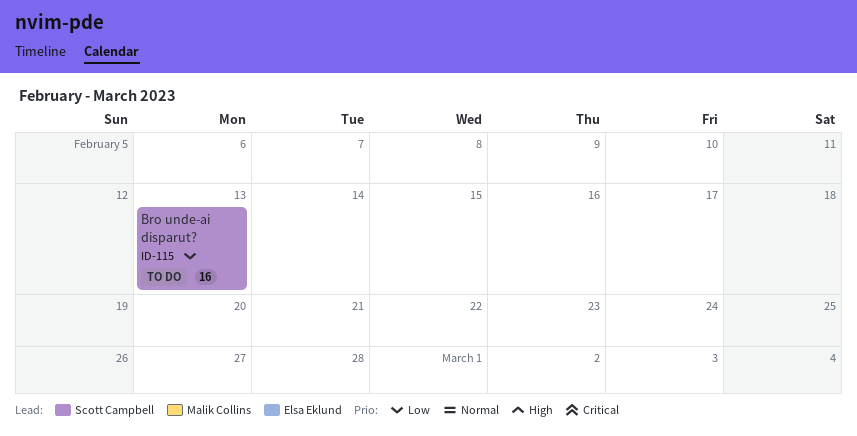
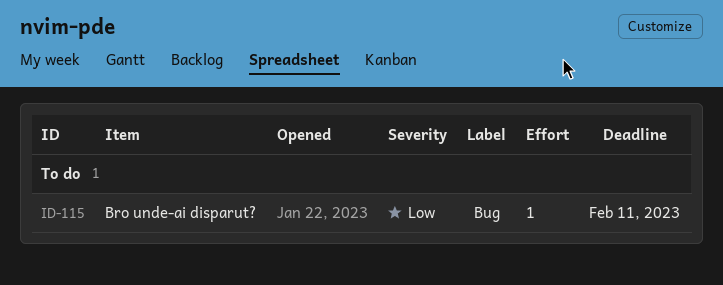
ID-115, estimate: 16 -> 1
ID-115, due: Feb 13 -> Feb 11

